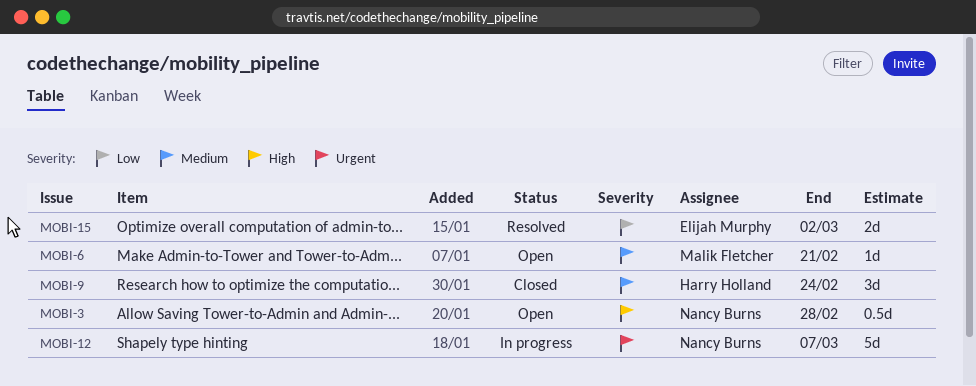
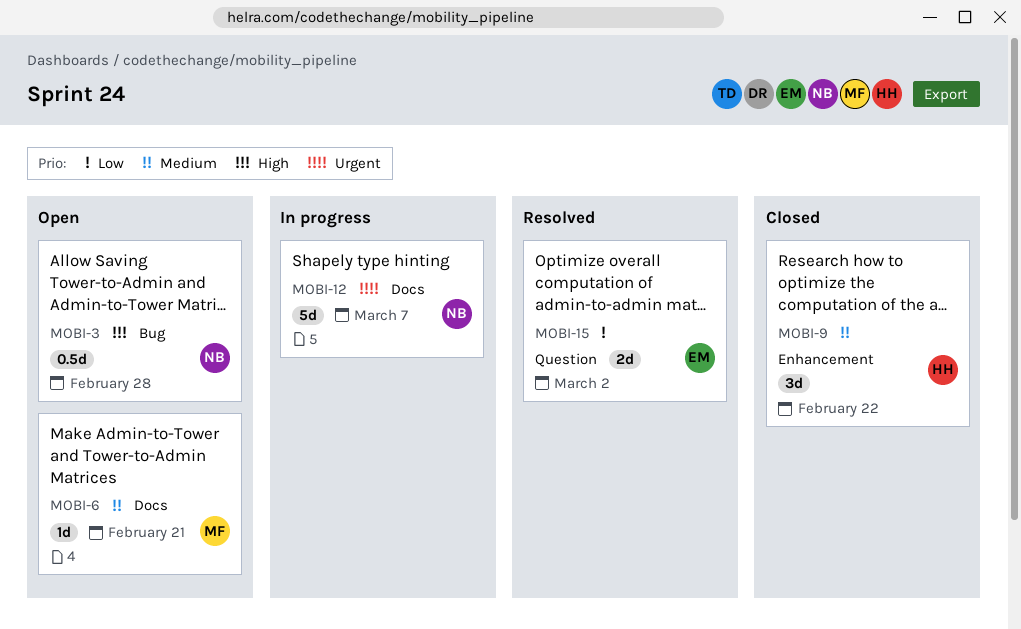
MOBI-9, due: Feb 24 -> Feb 22

